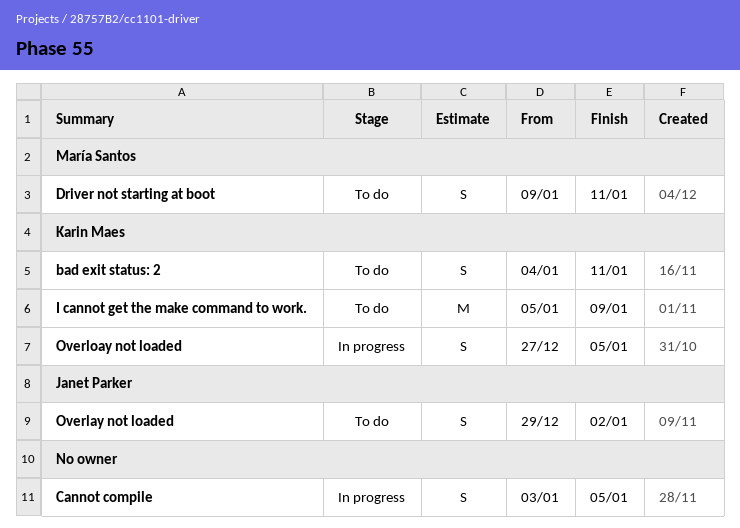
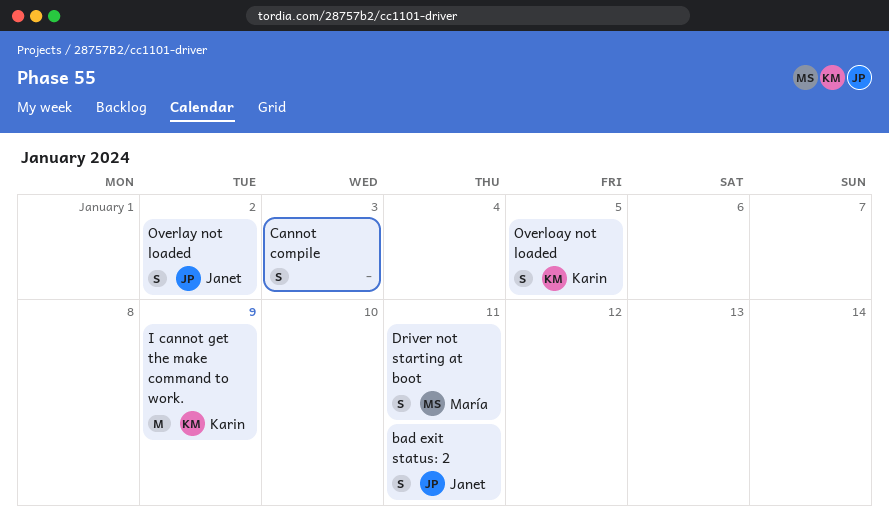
bad exit status: 2, owner: Karin Maes -> Janet Parker
Cannot compile, due: Jan 5 -> Jan 3

